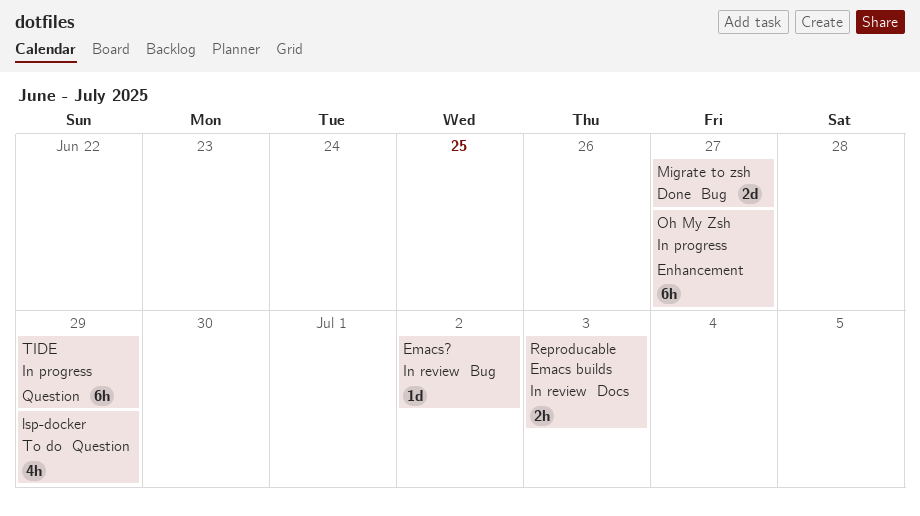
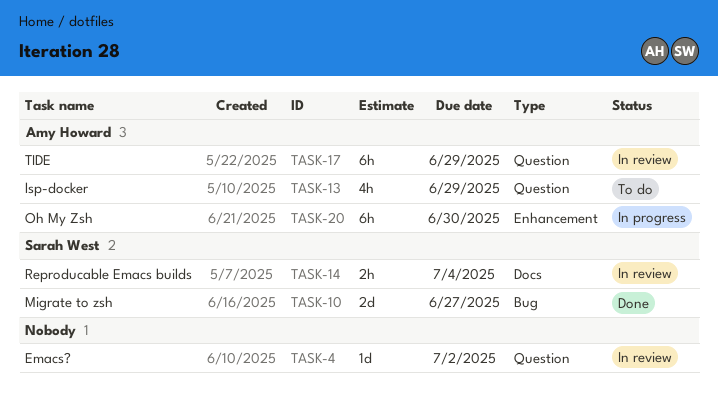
Emacs?, label: Bug -> Question
Oh My Zsh, due: Jun 27 -> Jun 30
Reproducable Emacs builds, due: Jul 3 -> Jul 4
TIDE, status: In progress -> In review

